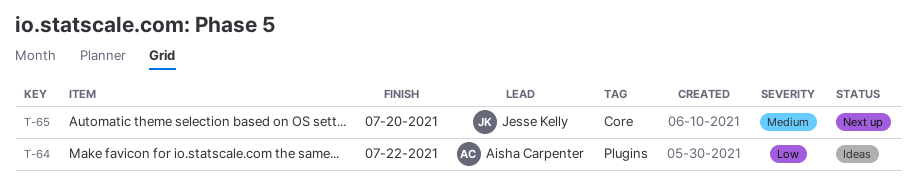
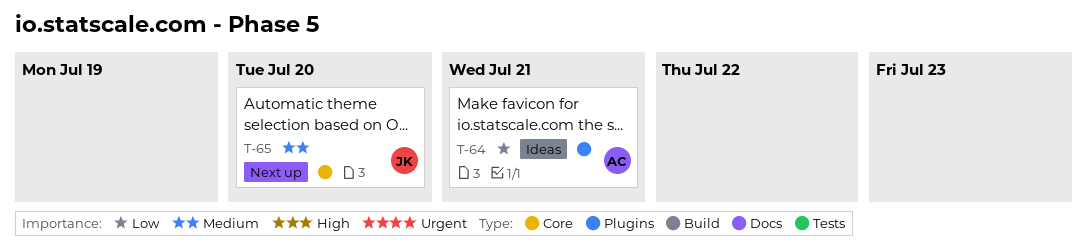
T-64, due: Jul 22 -> Jul 21

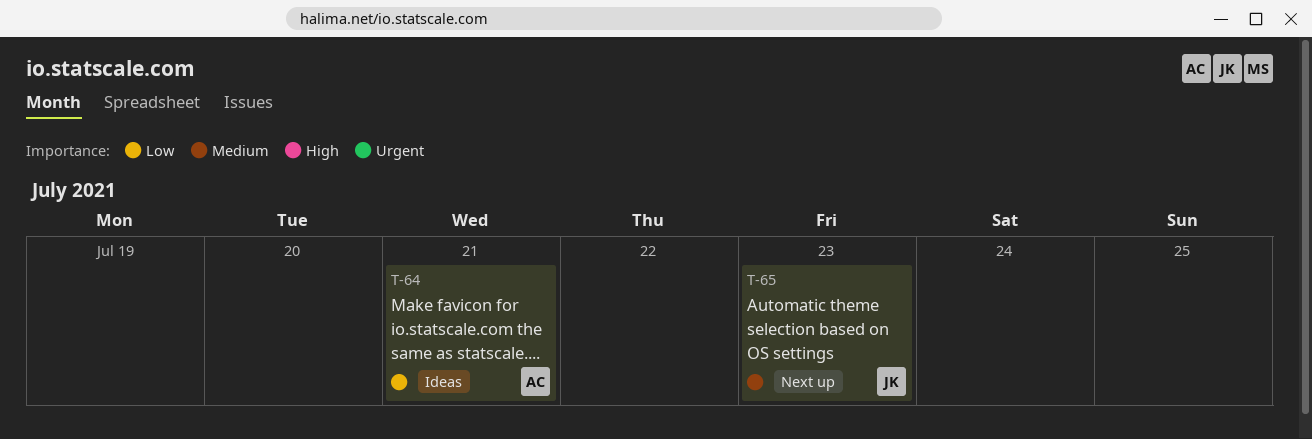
T-65, due: Jul 20 -> Jul 23

